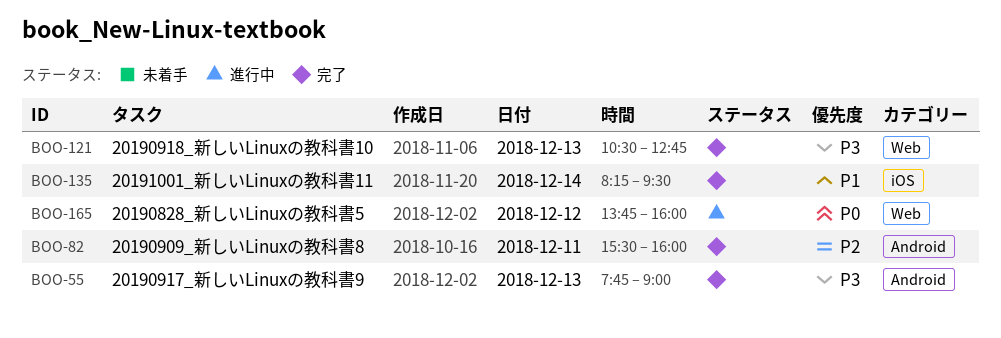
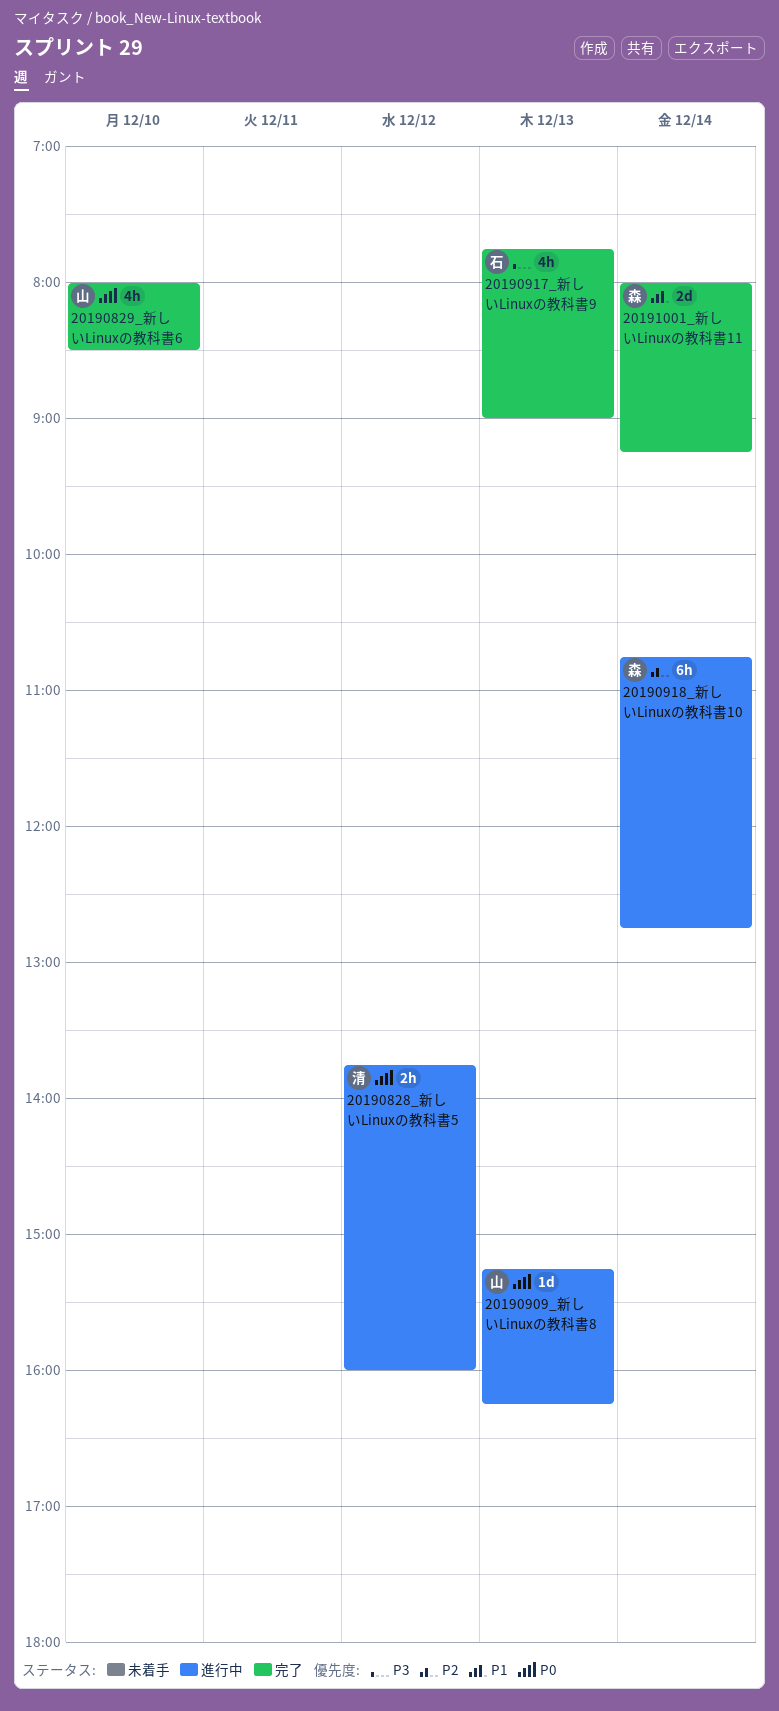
20190829_新しいLinuxの教科書6: none -> present
20190909_新しいLinuxの教科書8, status: 完了 -> 進行中
20190909_新しいLinuxの教科書8, priority: P2 -> P0
20190909_新しいLinuxの教科書8, day: Dec 11 -> Dec 13
20190909_新しいLinuxの教科書8, begins: 15:30 -> 15:15
20190909_新しいLinuxの教科書8, ends: 16:00 -> 16:15
20190918_新しいLinuxの教科書10, status: 完了 -> 進行中
20190918_新しいLinuxの教科書10, priority: P3 -> P2
20190918_新しいLinuxの教科書10, day: Dec 13 -> Dec 14
20190918_新しいLinuxの教科書10, begins: 10:30 -> 10:45
20191001_新しいLinuxの教科書11, begins: 08:15 -> 08:00
20191001_新しいLinuxの教科書11, ends: 09:30 -> 09:15

